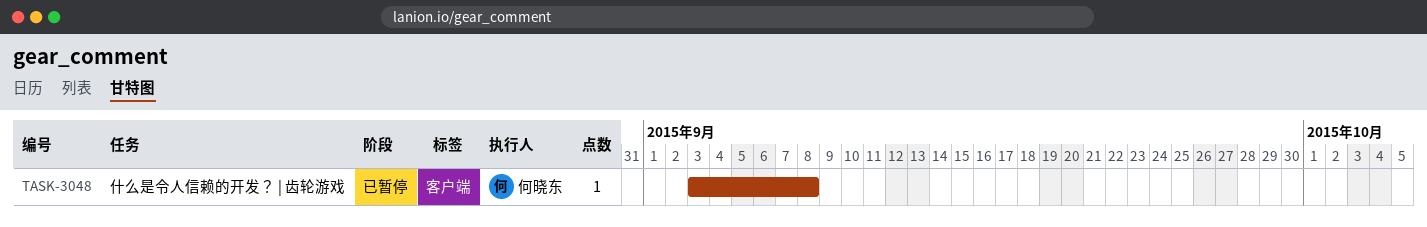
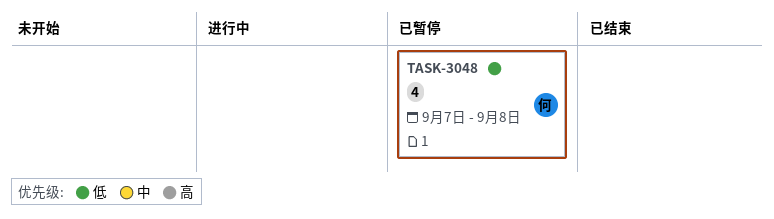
TASK-3048, estimate: 1 -> 4
TASK-3048, start: Sep 3 -> Sep 7

